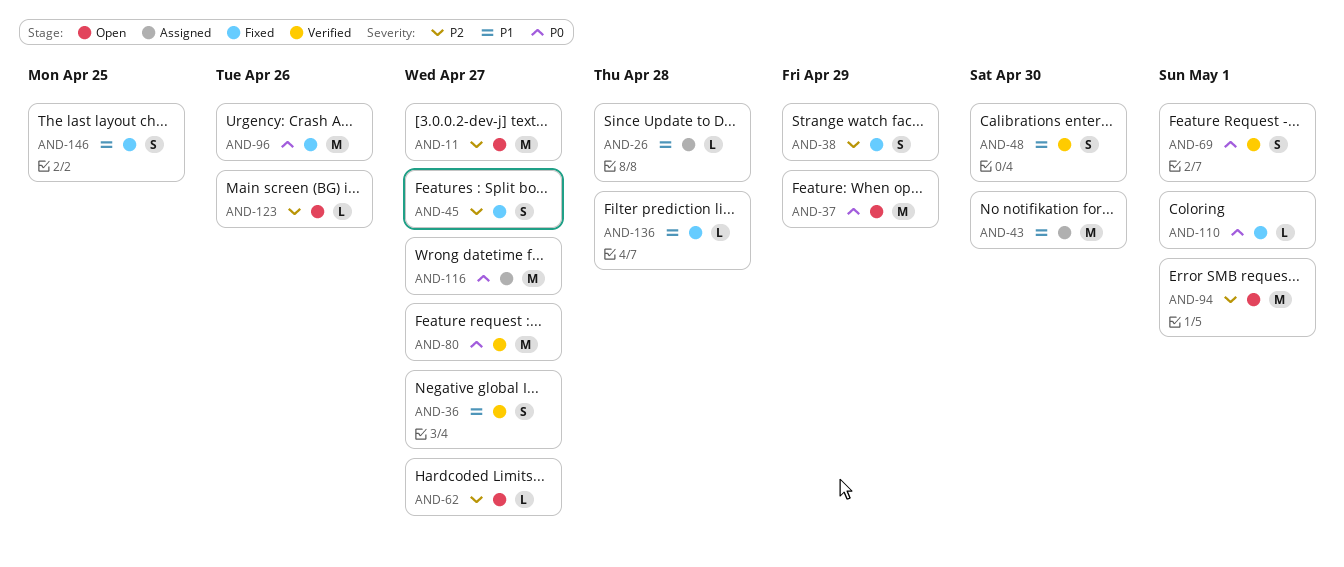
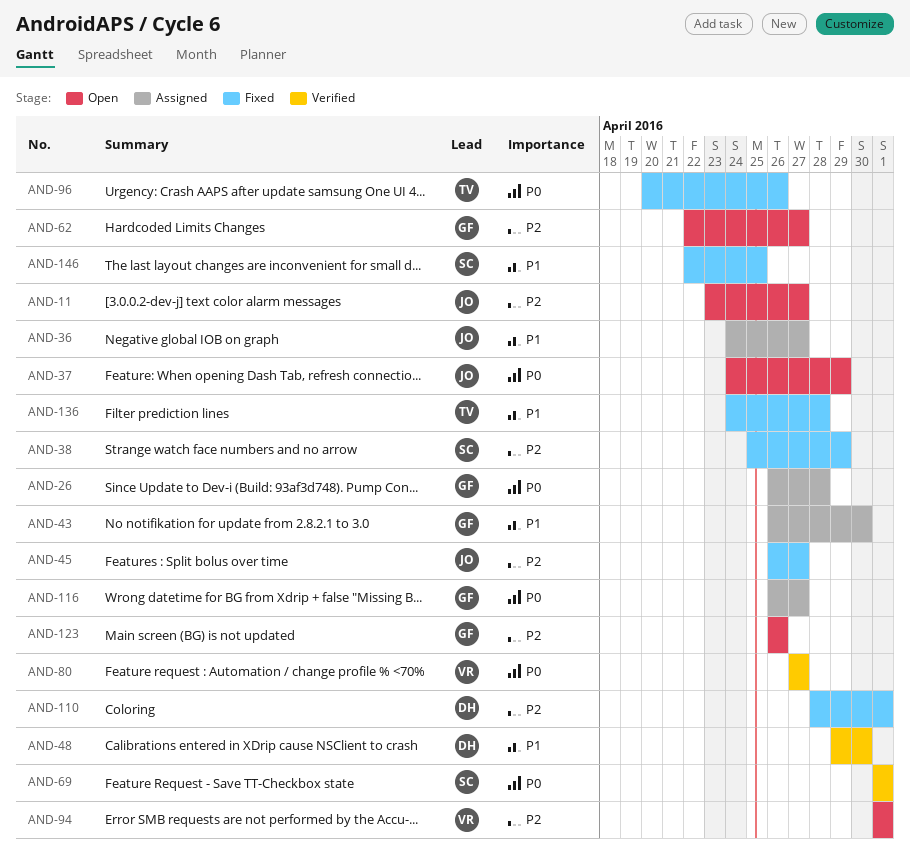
AND-26, priority: P1 -> P0
AND-36, status: Verified -> Assigned
AND-110, priority: P0 -> P2

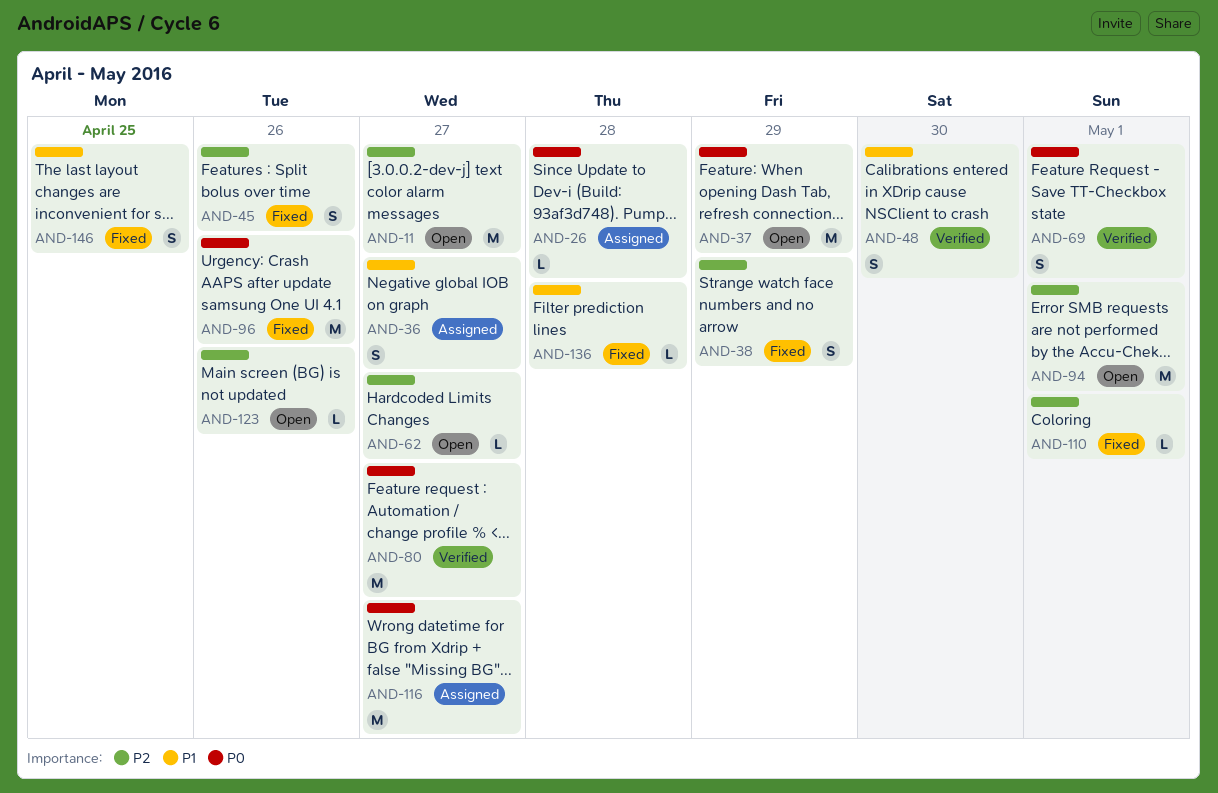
AND-43: present -> none
AND-45, due: Apr 27 -> Apr 26

